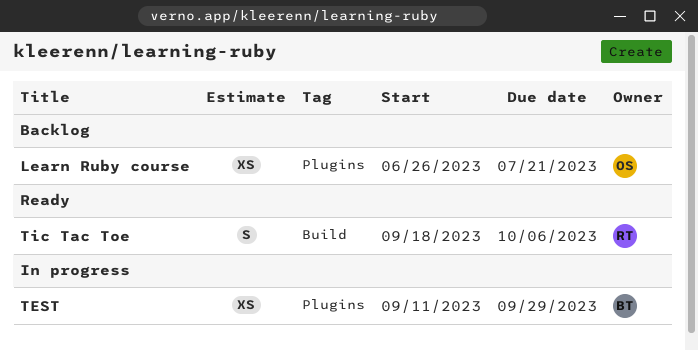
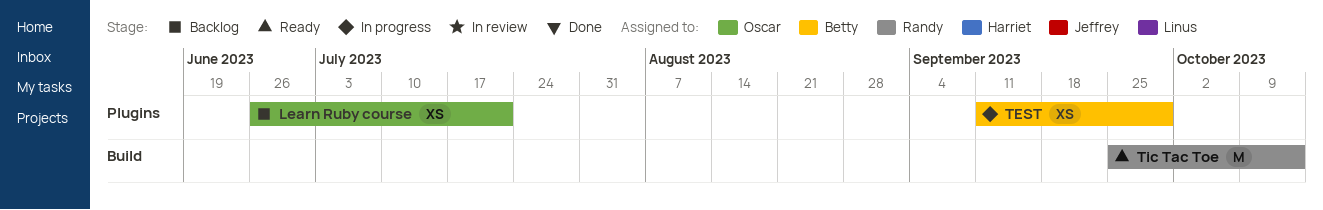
Tic Tac Toe, estimate: S -> M
Tic Tac Toe, start: Sep 18 -> Sep 25
Tic Tac Toe, due: Oct 6 -> Oct 13

